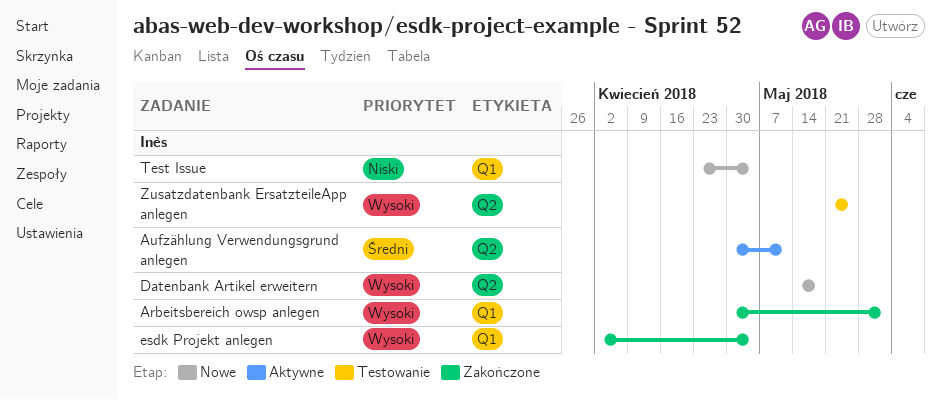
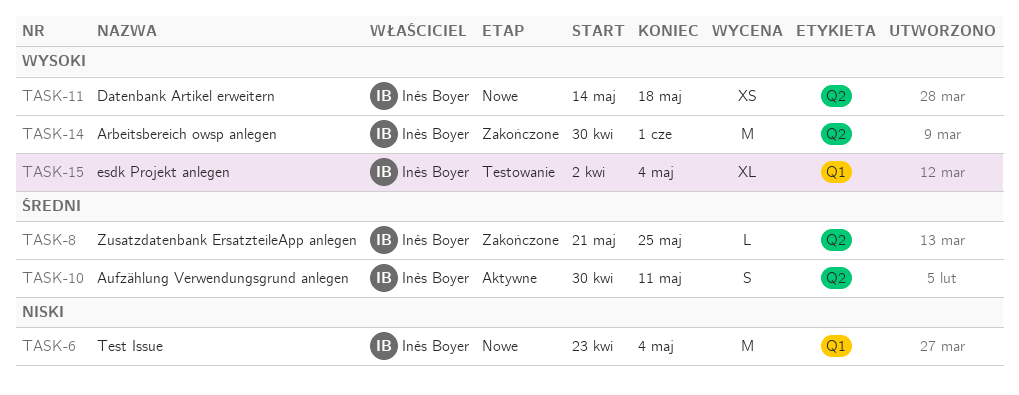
Arbeitsbereich owsp anlegen, label: Q1 -> Q2
esdk Projekt anlegen, status: Zakończone -> Testowanie
Zusatzdatenbank ErsatzteileApp anlegen, status: Testowanie -> Zakończone
Zusatzdatenbank ErsatzteileApp anlegen, priority: Wysoki -> Średni

